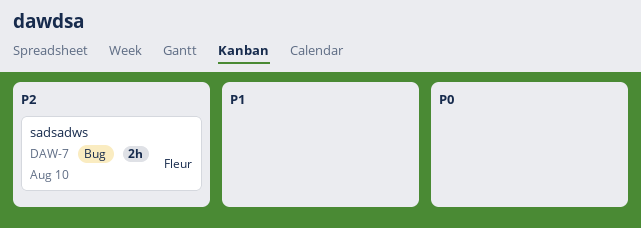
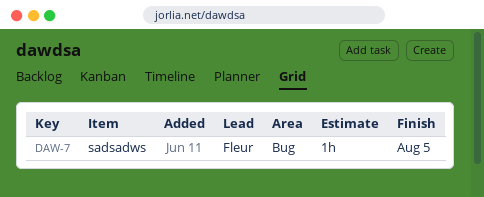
DAW-7, estimate: 2h -> 1h
DAW-7, due: Aug 10 -> Aug 5

